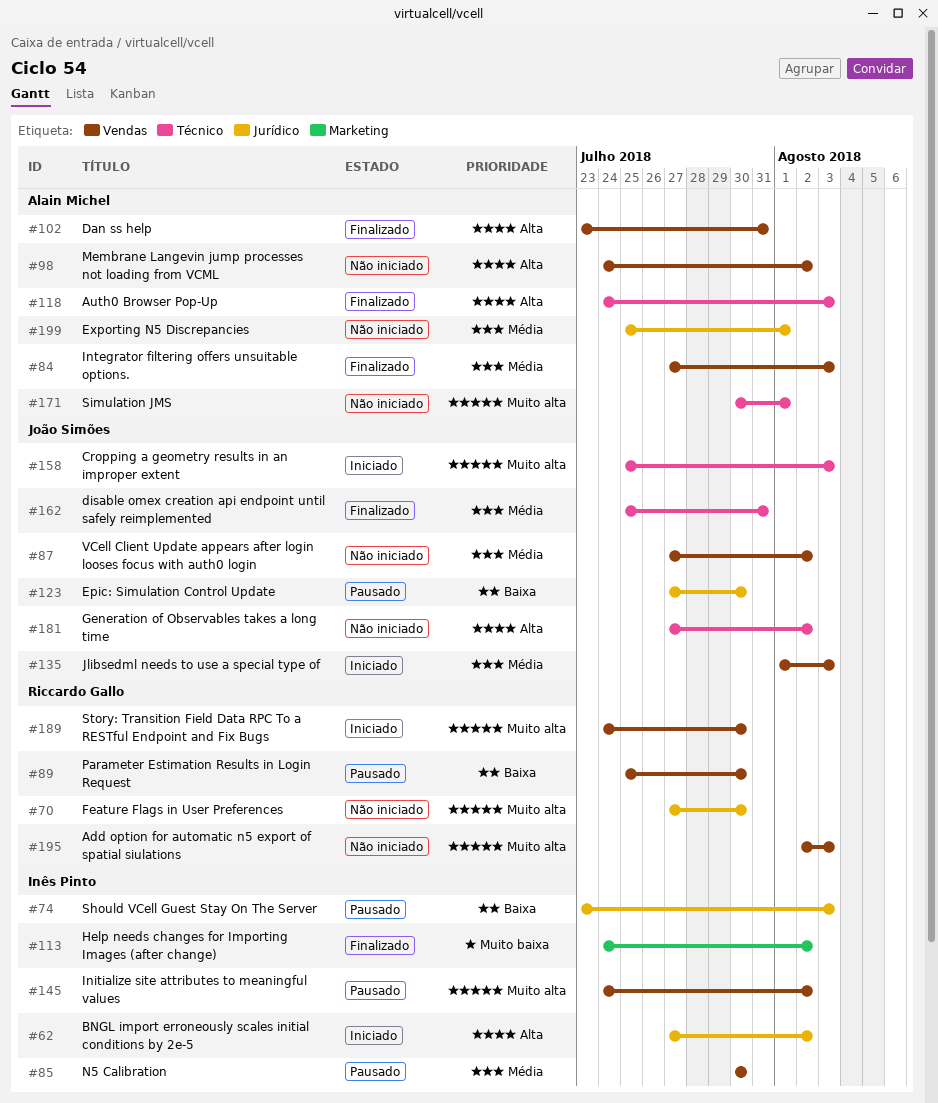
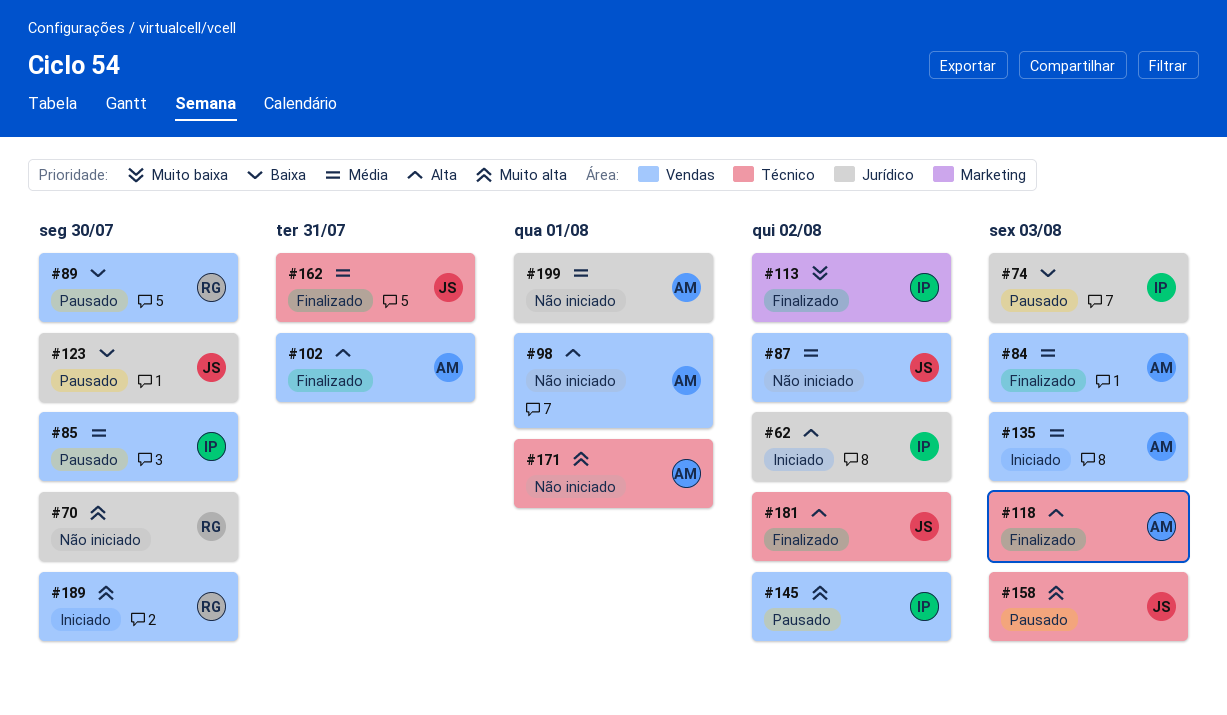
#98, due: Aug 2 -> Aug 1
#135, owner: João Simões -> Alain Michel
#158, status: Iniciado -> Pausado
#181, status: Não iniciado -> Finalizado
#195: present -> none

